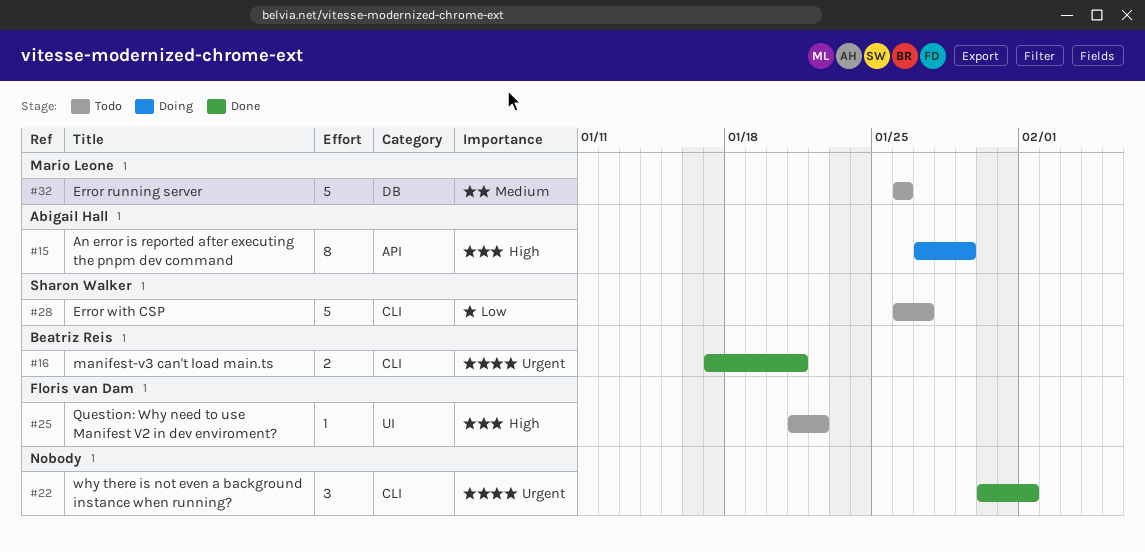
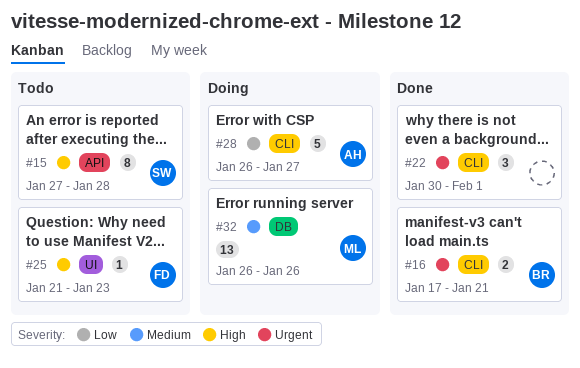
#15, status: Doing -> Todo
#15, owner: Abigail Hall -> Sharon Walker
#15, due: Jan 29 -> Jan 28
#25, due: Jan 22 -> Jan 23
#28, status: Todo -> Doing
#28, owner: Sharon Walker -> Abigail Hall
#32, status: Todo -> Doing
#32, estimate: 5 -> 13

